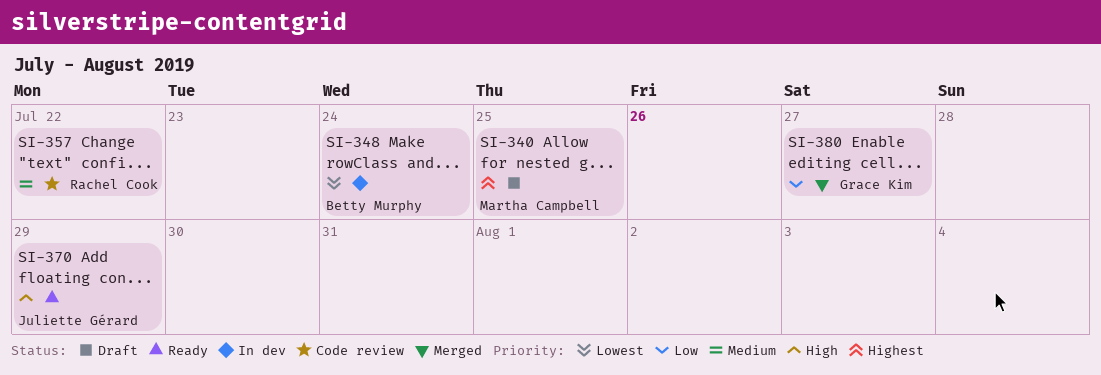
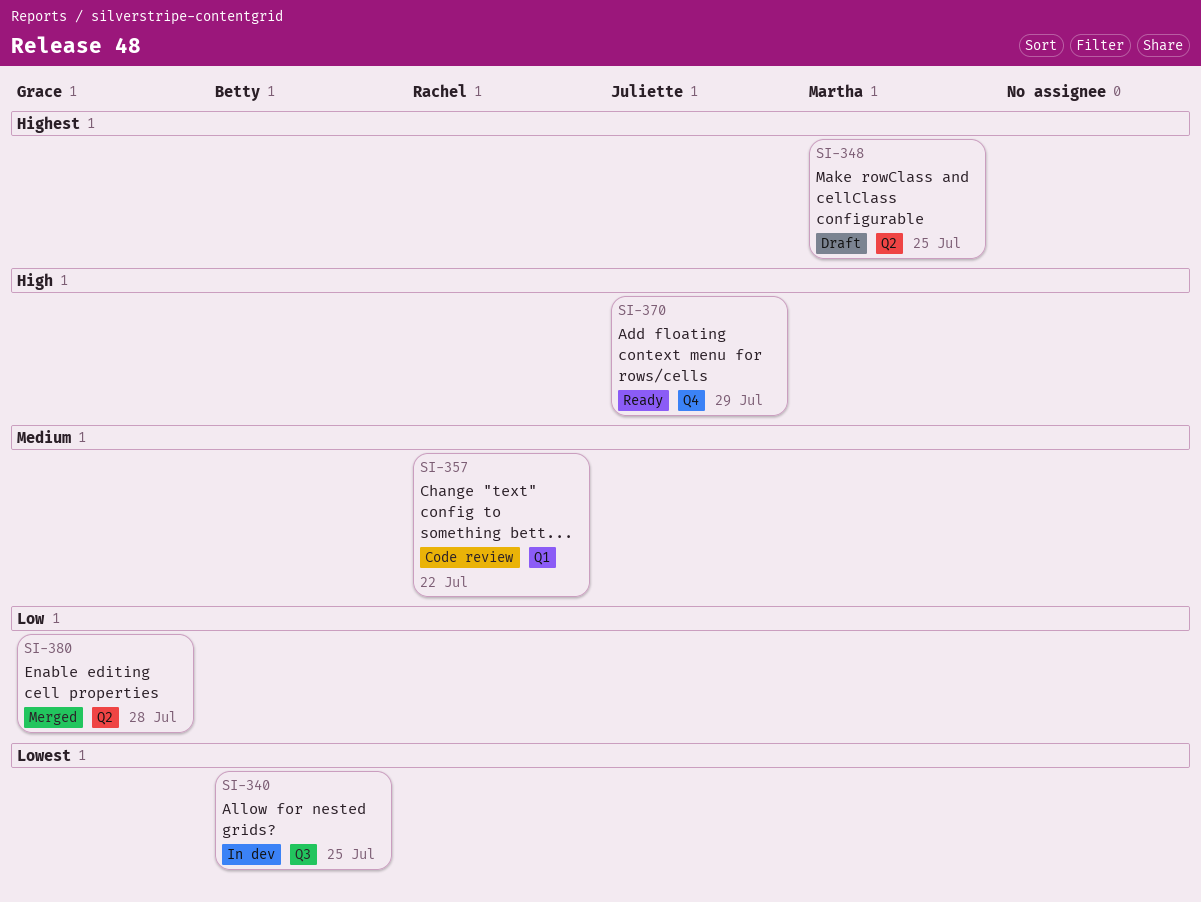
SI-340, status: Draft -> In dev
SI-340, owner: Martha Campbell -> Betty Murphy
SI-340, priority: Highest -> Lowest
SI-348, status: In dev -> Draft
SI-348, owner: Betty Murphy -> Martha Campbell
SI-348, priority: Lowest -> Highest
SI-348, due: Jul 24 -> Jul 25
SI-380, due: Jul 27 -> Jul 28

